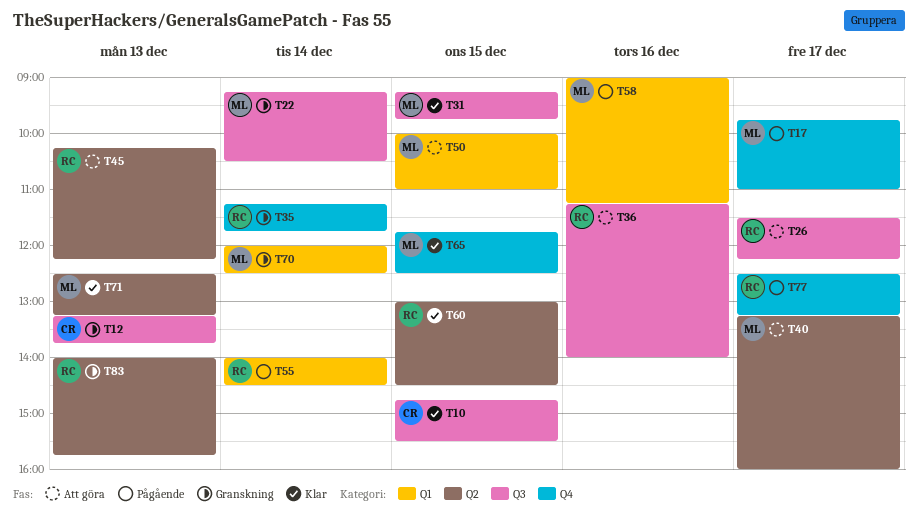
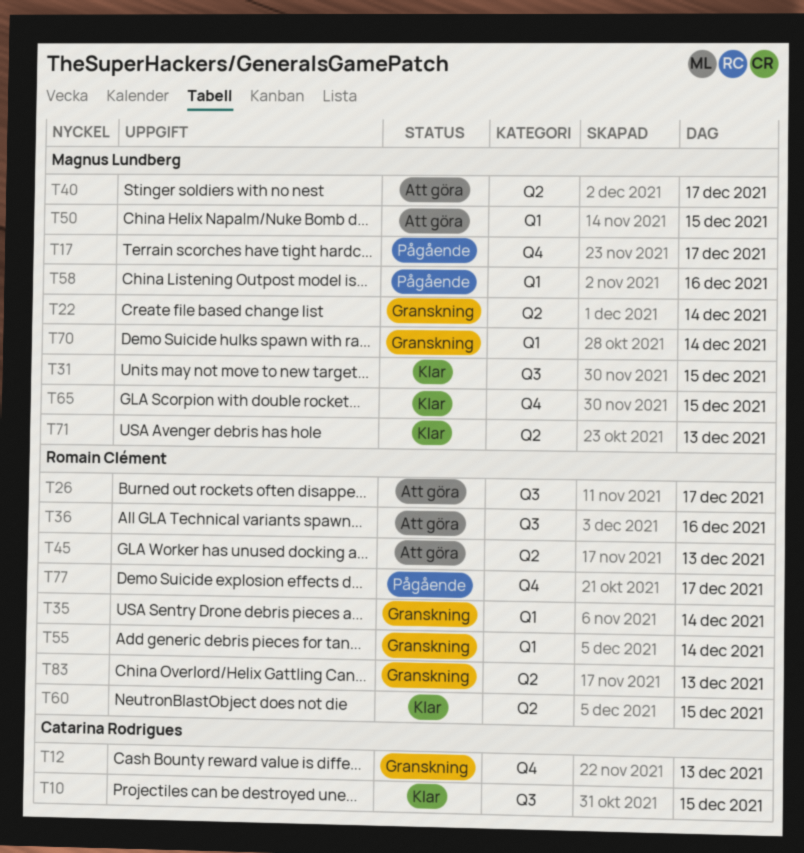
T12, label: Q3 -> Q4
T22, label: Q3 -> Q2
T35, label: Q4 -> Q1
T55, status: Pågående -> Granskning

